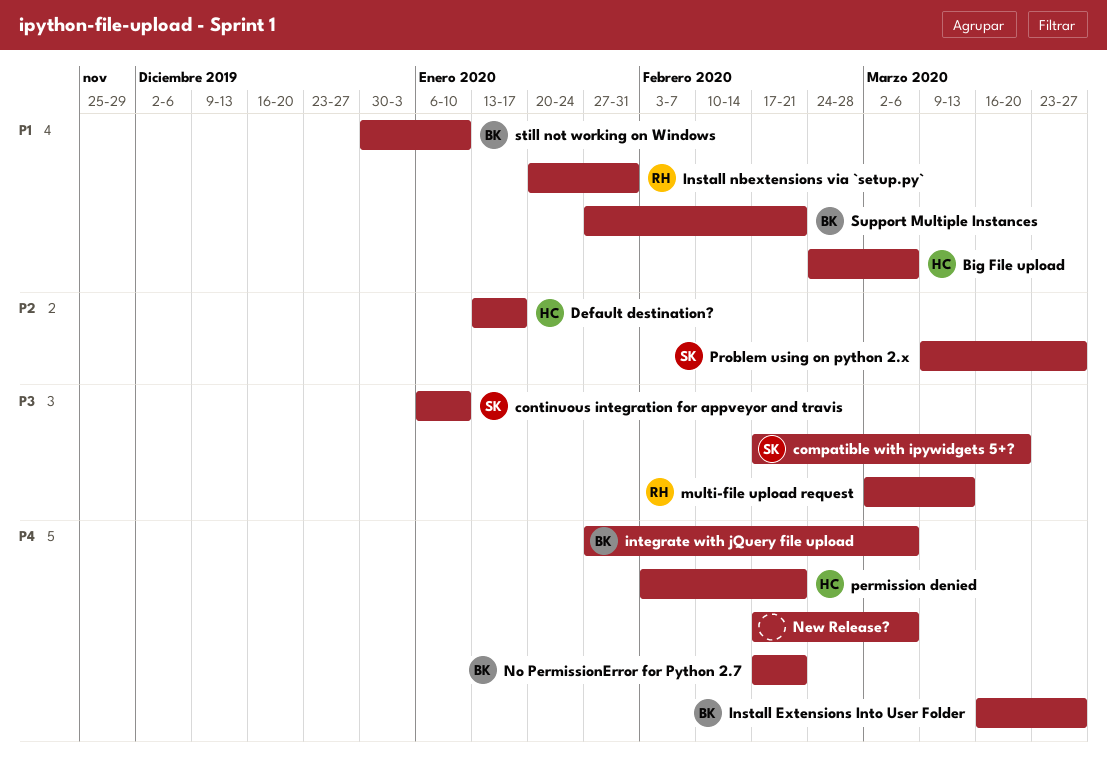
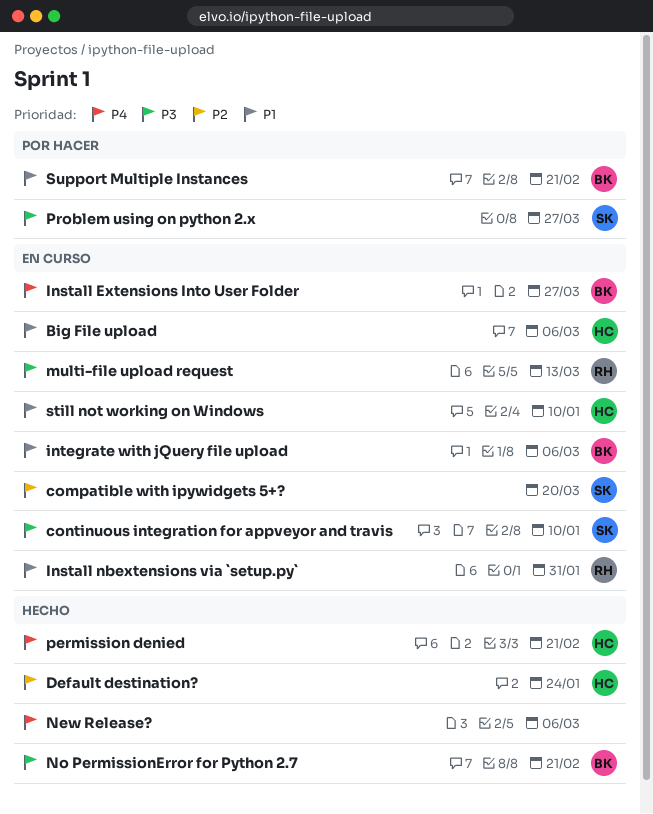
compatible with ipywidgets 5+?, priority: P3 -> P2
Default destination?, due: Jan 17 -> Jan 24
integrate with jQuery file upload, priority: P4 -> P1
No PermissionError for Python 2.7, priority: P4 -> P3
Problem using on python 2.x, priority: P2 -> P3
still not working on Windows, owner: BK -> HC

